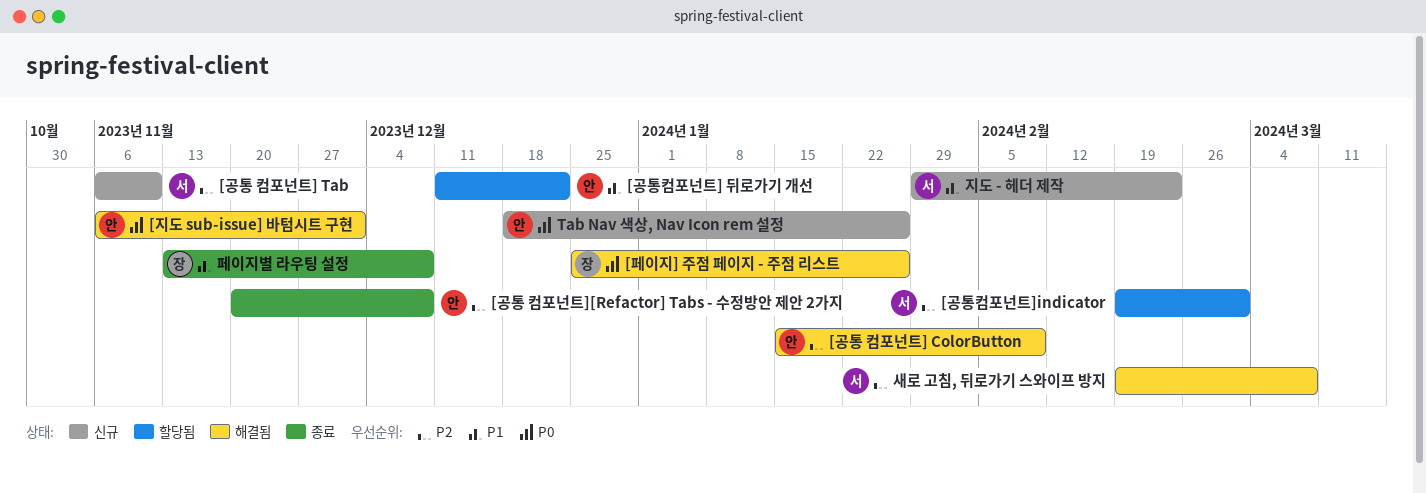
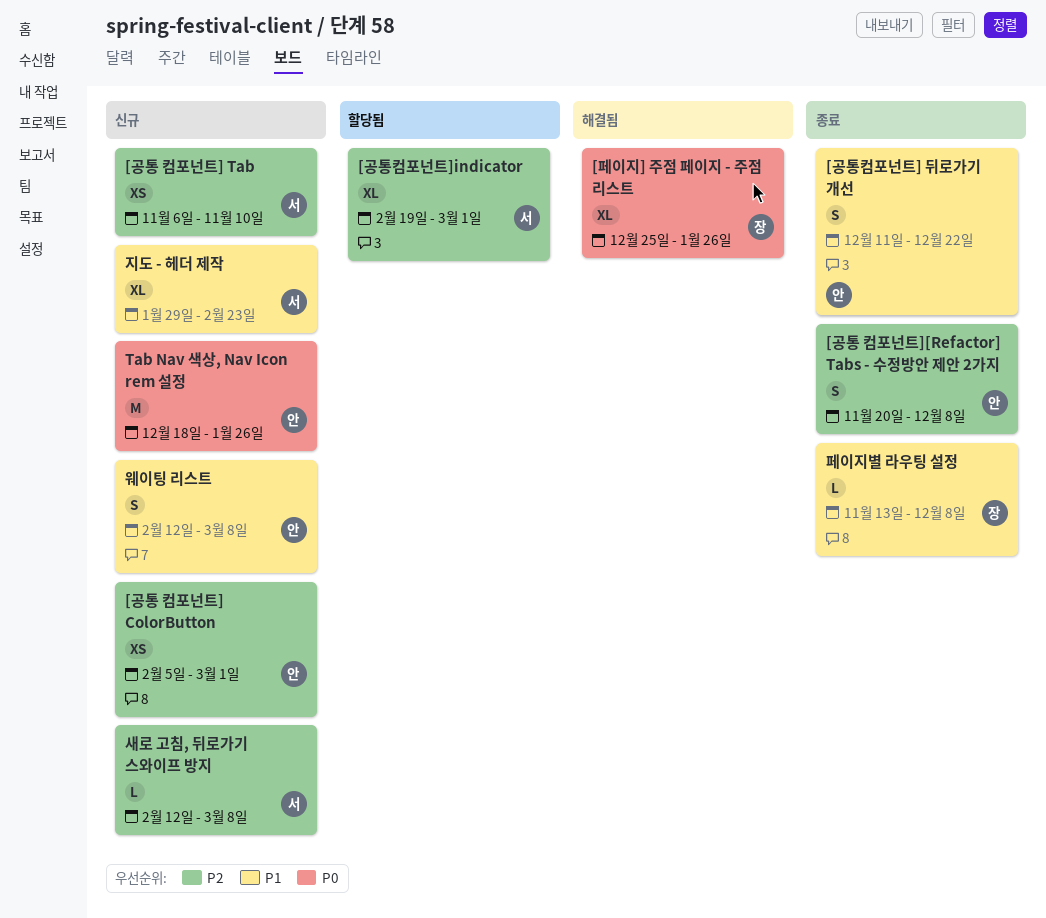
[공통 컴포넌트] ColorButton, status: 해결됨 -> 신규
[공통 컴포넌트] ColorButton, start: Jan 15 -> Feb 5
[공통 컴포넌트] ColorButton, due: Feb 9 -> Mar 1
[공통컴포넌트] 뒤로가기 개선, status: 할당됨 -> 종료
[지도 sub-issue] 바텀시트 구현: present -> none
새로 고침, 뒤로가기 스와이프 방지, status: 해결됨 -> 신규
새로 고침, 뒤로가기 스와이프 방지, start: Feb 19 -> Feb 12
웨이팅 리스트: none -> present

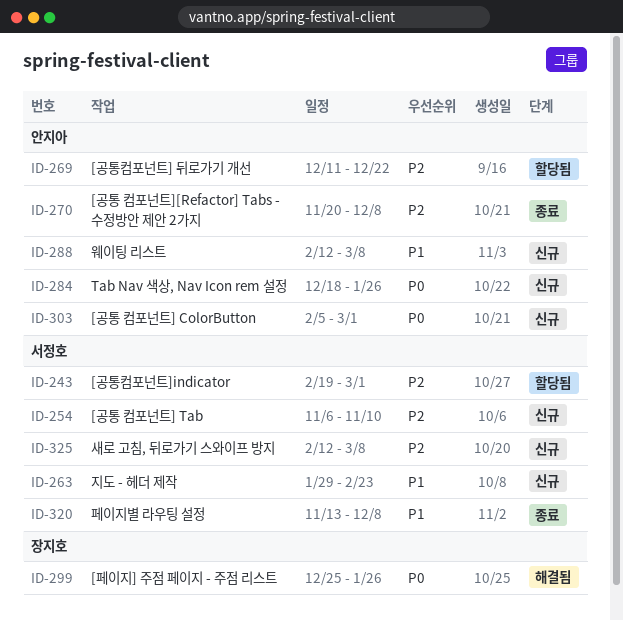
[공통 컴포넌트] ColorButton, priority: P2 -> P0
[공통컴포넌트] 뒤로가기 개선, status: 종료 -> 할당됨
[공통컴포넌트] 뒤로가기 개선, priority: P1 -> P2
페이지별 라우팅 설정, owner: 장지호 -> 서정호

